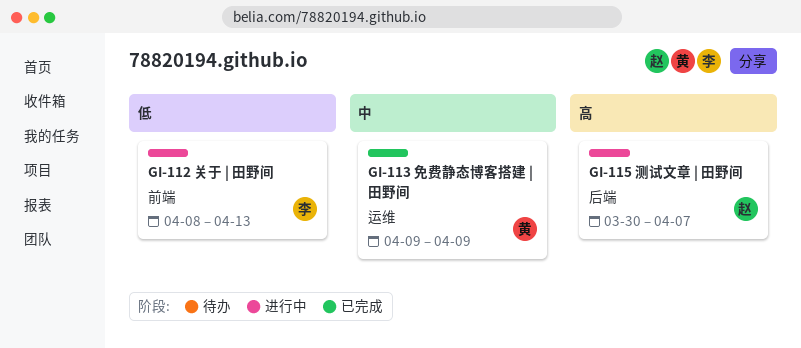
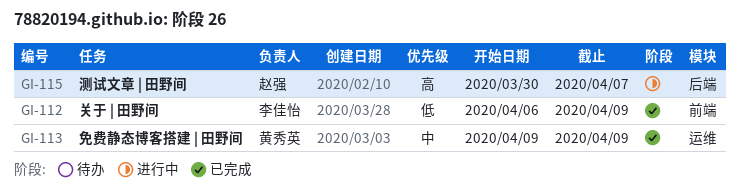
GI-112, status: 进行中 -> 已完成
GI-112, start: Apr 8 -> Apr 6
GI-112, due: Apr 13 -> Apr 9

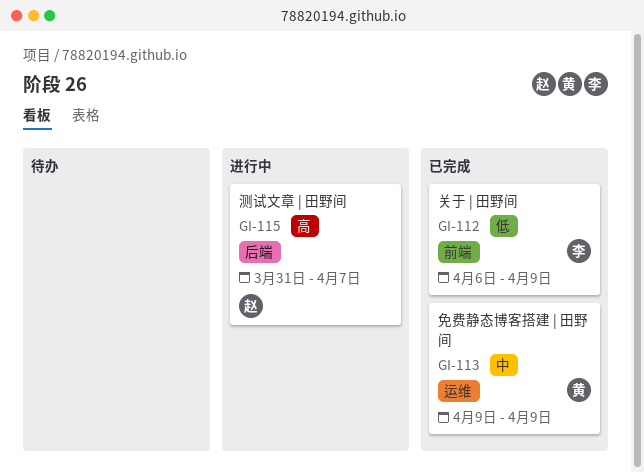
GI-115, start: Mar 30 -> Mar 31

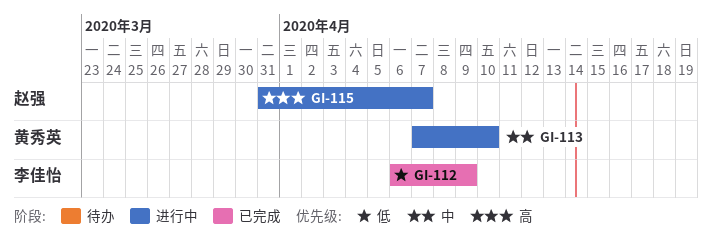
GI-113, status: 已完成 -> 进行中
GI-113, start: Apr 9 -> Apr 7
GI-113, due: Apr 9 -> Apr 10

